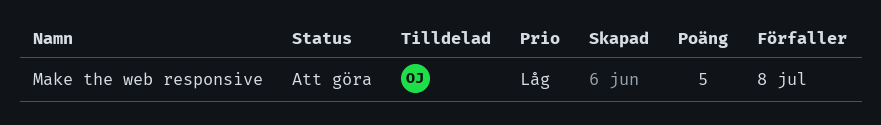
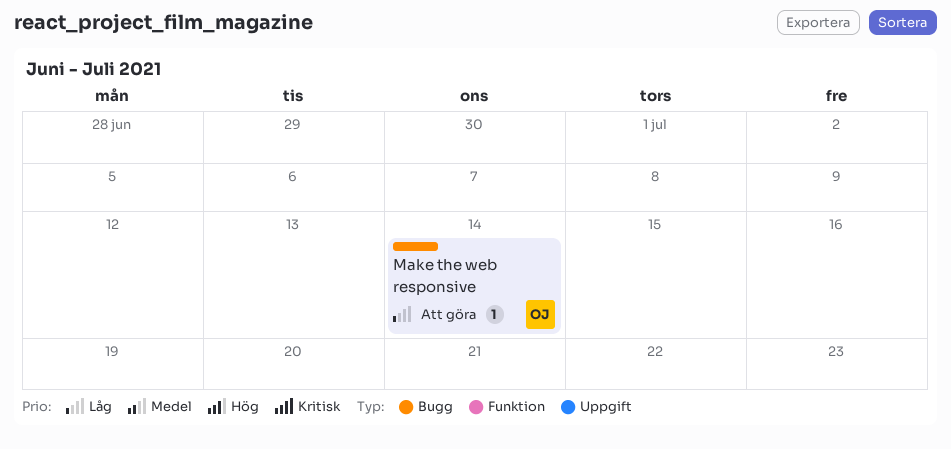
Make the web responsive, estimate: 5 -> 1
Make the web responsive, due: Jul 8 -> Jul 14

